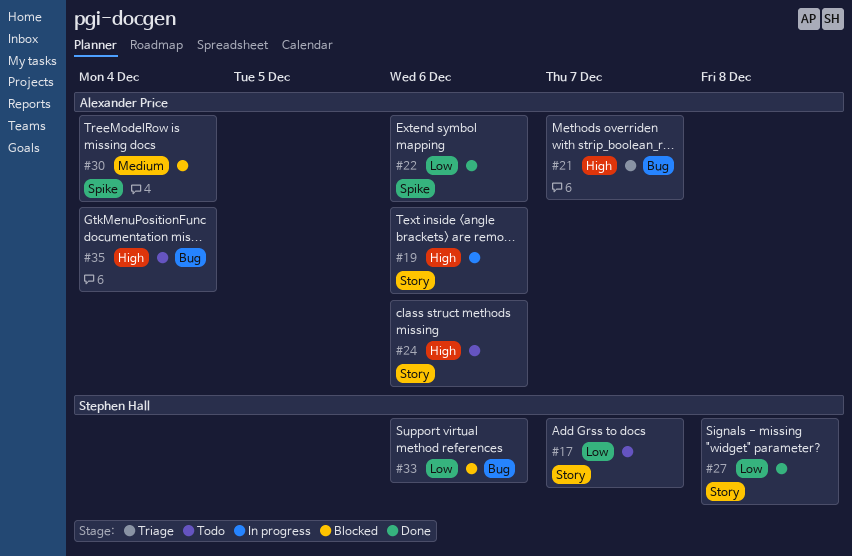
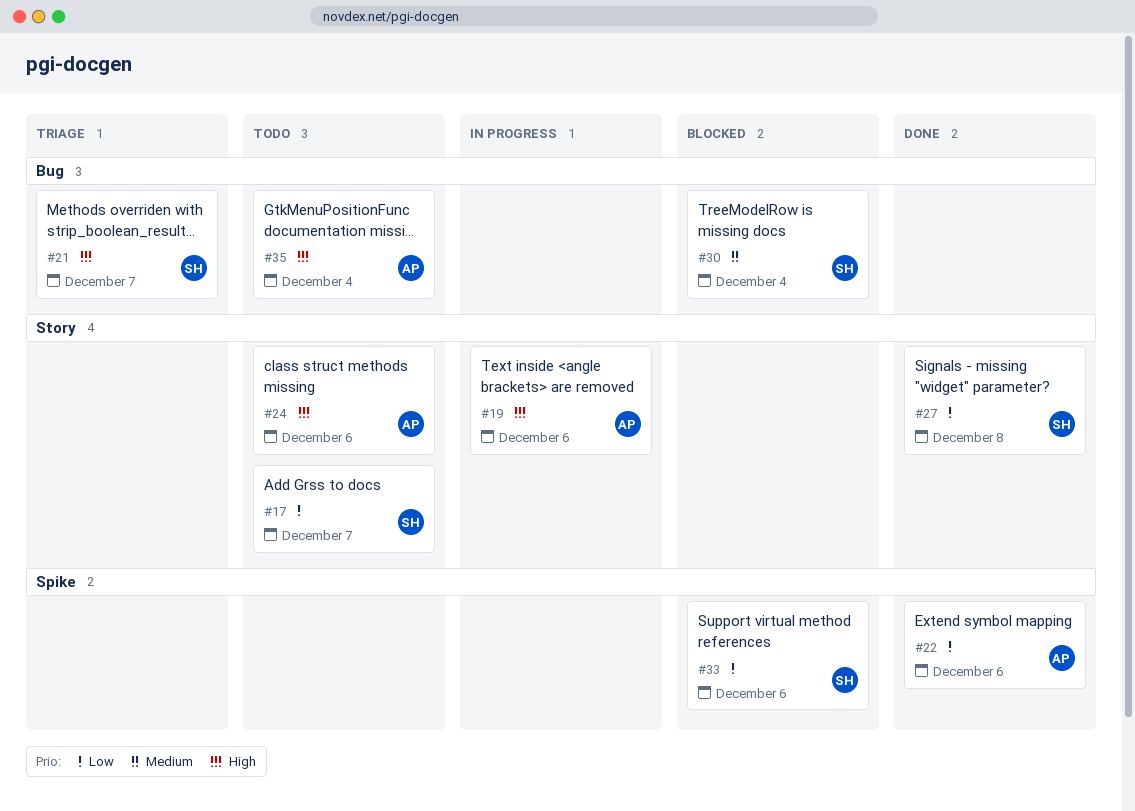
#21, owner: Alexander Price -> Stephen Hall
#30, owner: Alexander Price -> Stephen Hall
#30, label: Spike -> Bug
#33, label: Bug -> Spike

